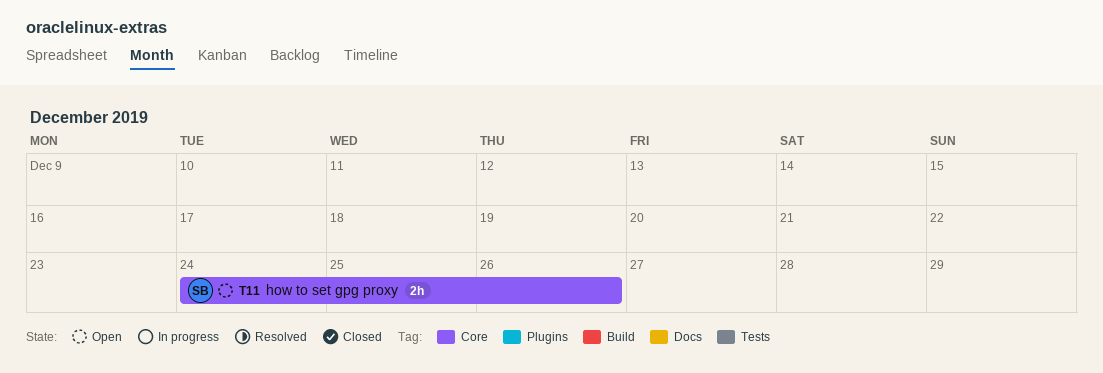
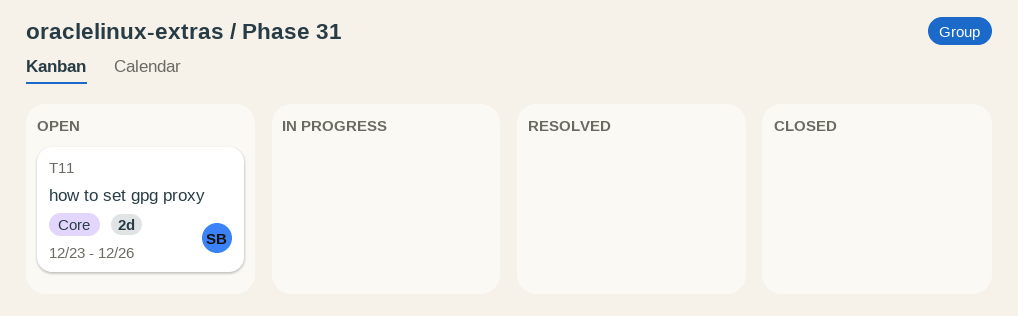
T11, estimate: 2h -> 2d
T11, start: Dec 24 -> Dec 23

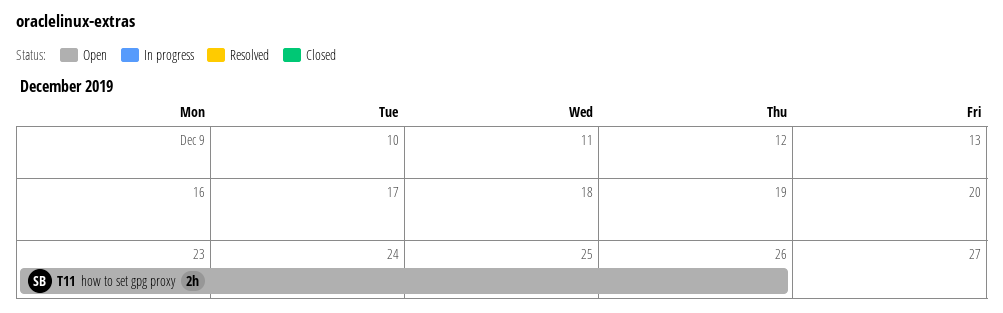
T11, estimate: 2d -> 2h

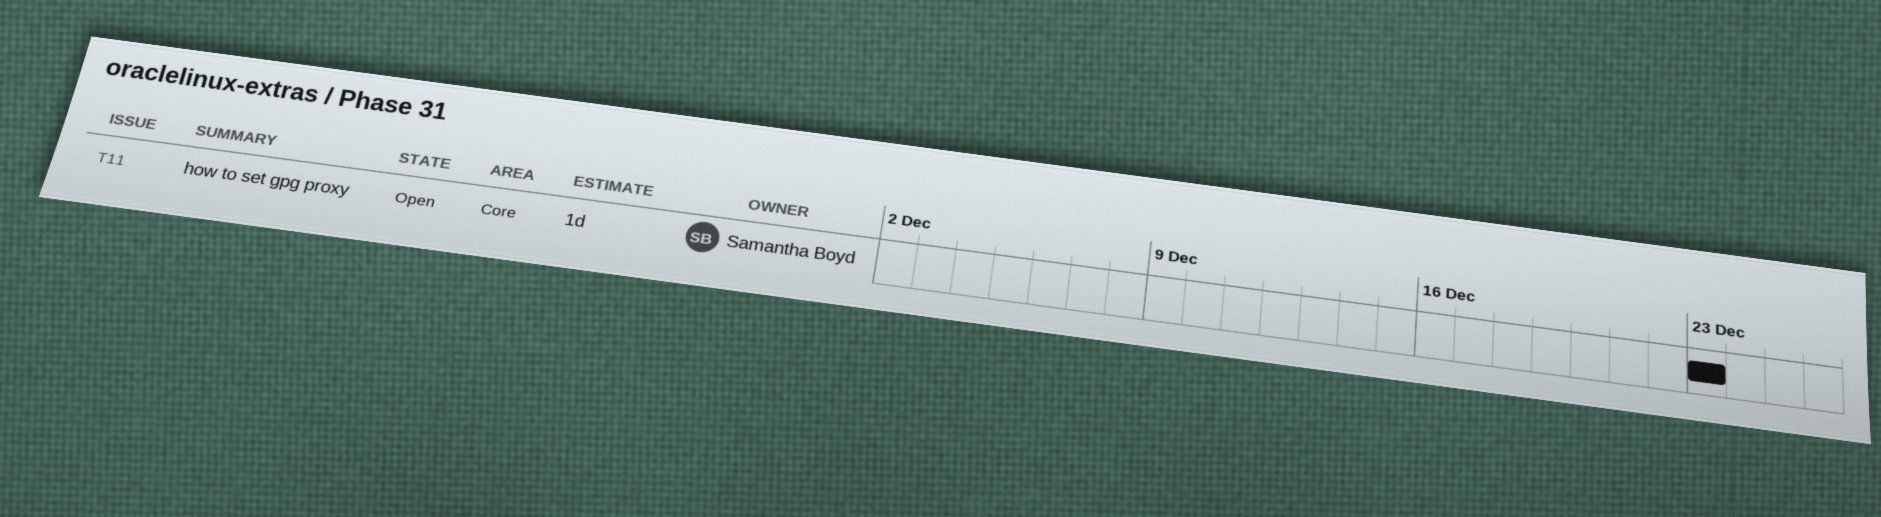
T11, estimate: 2h -> 1d
T11, due: Dec 26 -> Dec 23

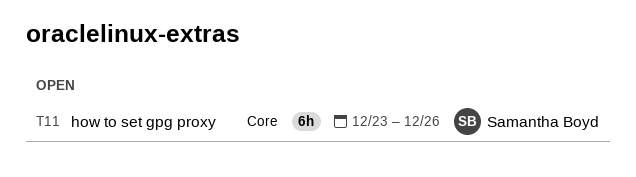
T11, estimate: 1d -> 6h
T11, due: Dec 23 -> Dec 26

